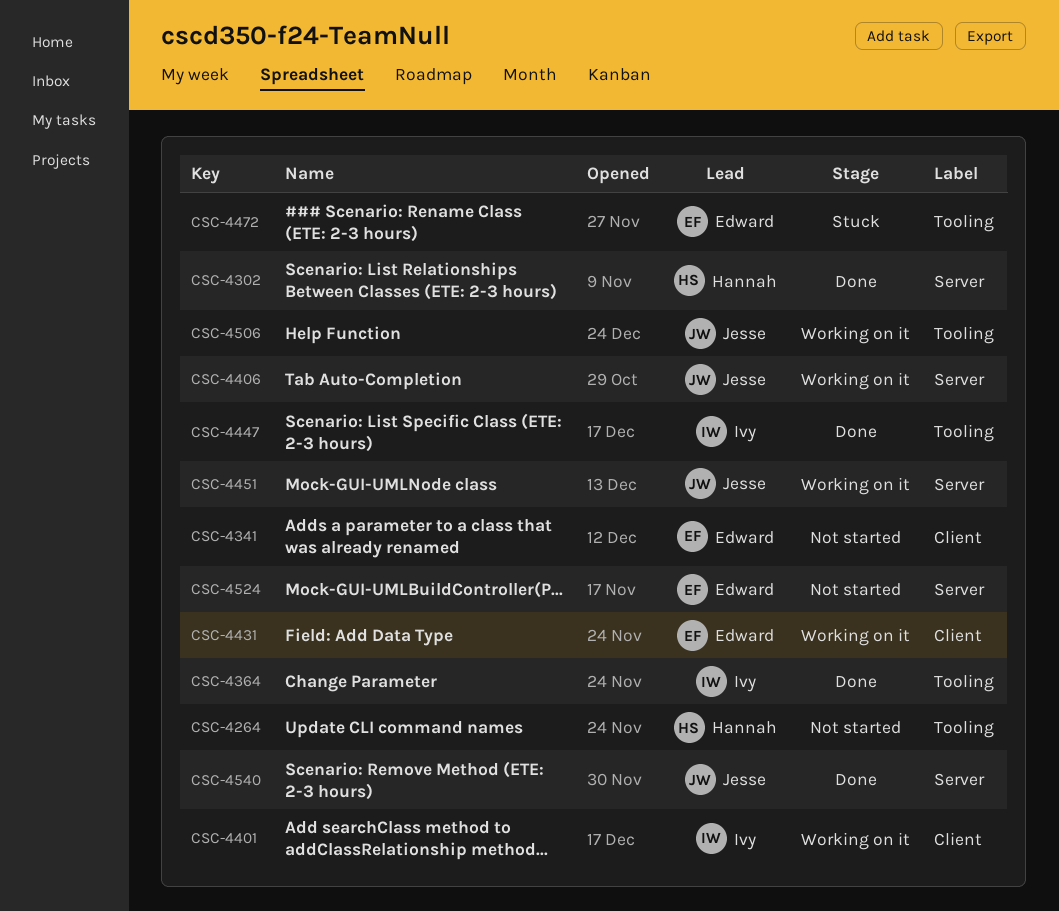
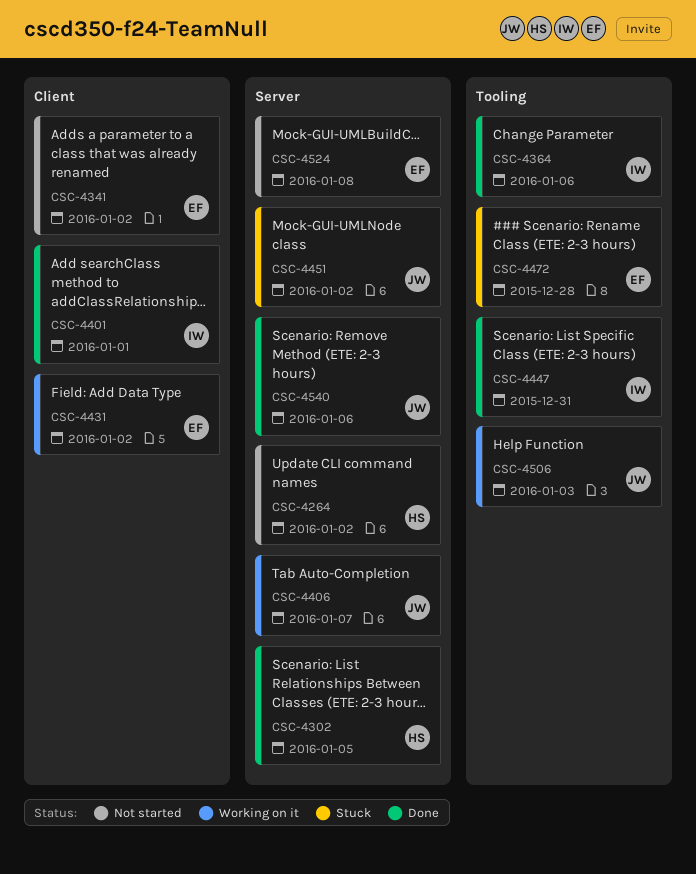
CSC-4264, label: Tooling -> Server
CSC-4401, status: Working on it -> Done
CSC-4451, status: Working on it -> Stuck

